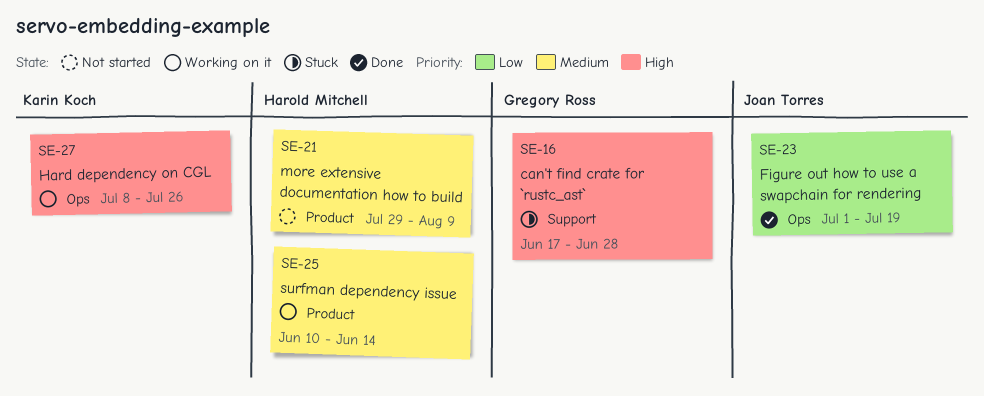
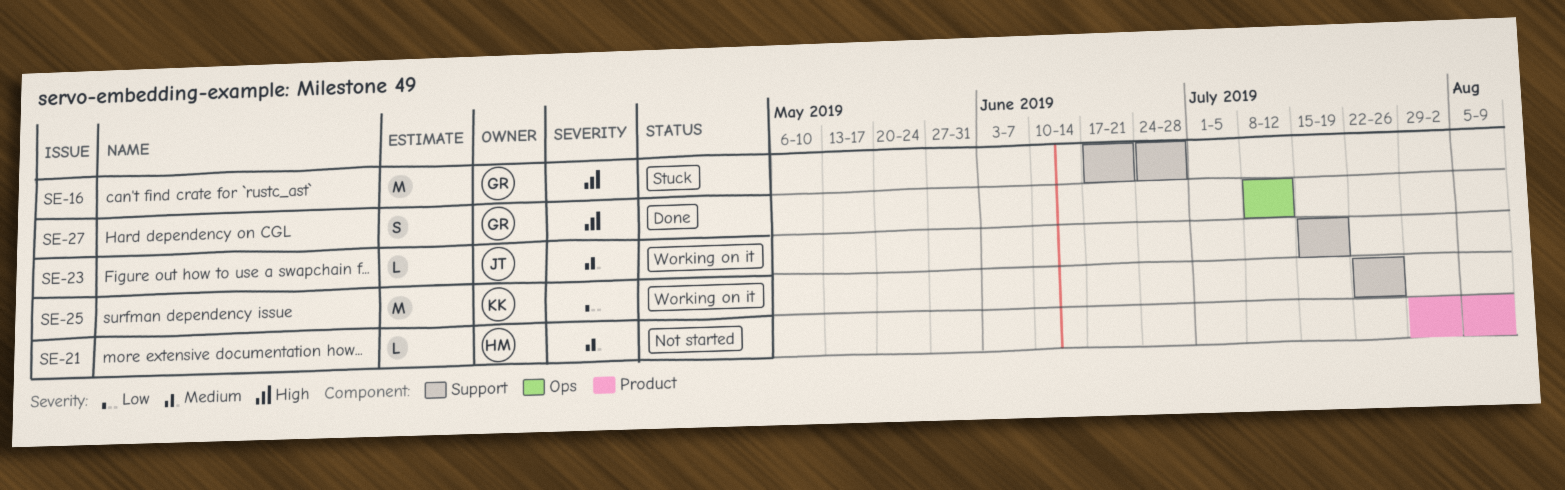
SE-23, status: Done -> Working on it
SE-23, priority: Low -> Medium
SE-23, label: Ops -> Support
SE-23, start: Jul 1 -> Jul 15
SE-25, owner: Harold Mitchell -> Karin Koch
SE-25, priority: Medium -> Low
SE-25, label: Product -> Support
SE-25, start: Jun 10 -> Jul 22
SE-25, due: Jun 14 -> Jul 26
SE-27, status: Working on it -> Done
SE-27, owner: Karin Koch -> Gregory Ross
SE-27, due: Jul 26 -> Jul 12

